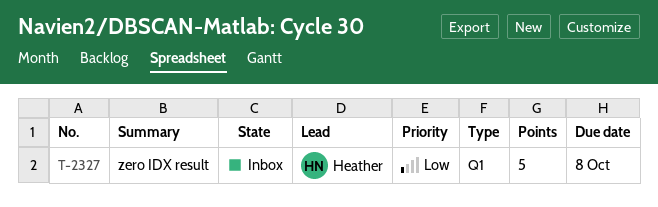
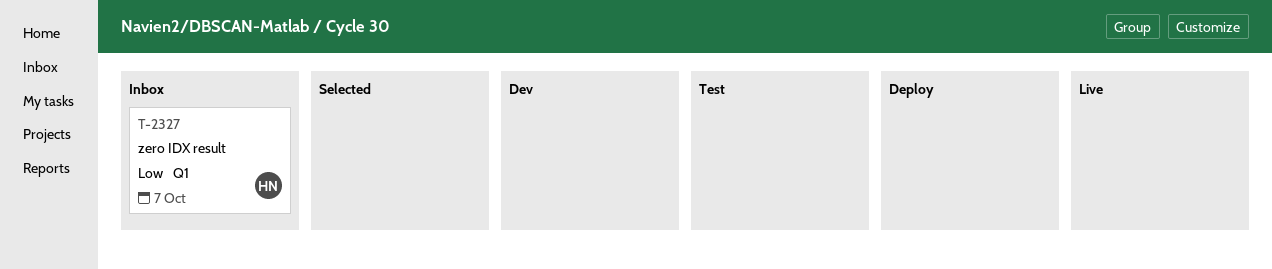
T-2327, due: Oct 8 -> Oct 7

